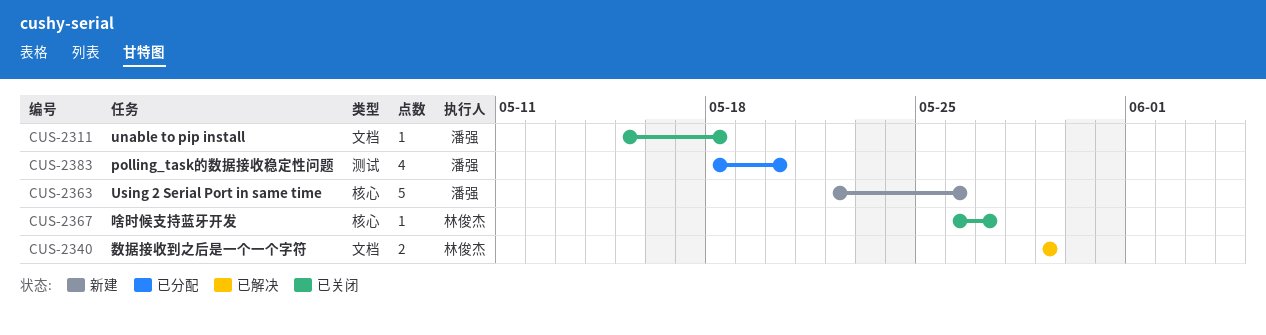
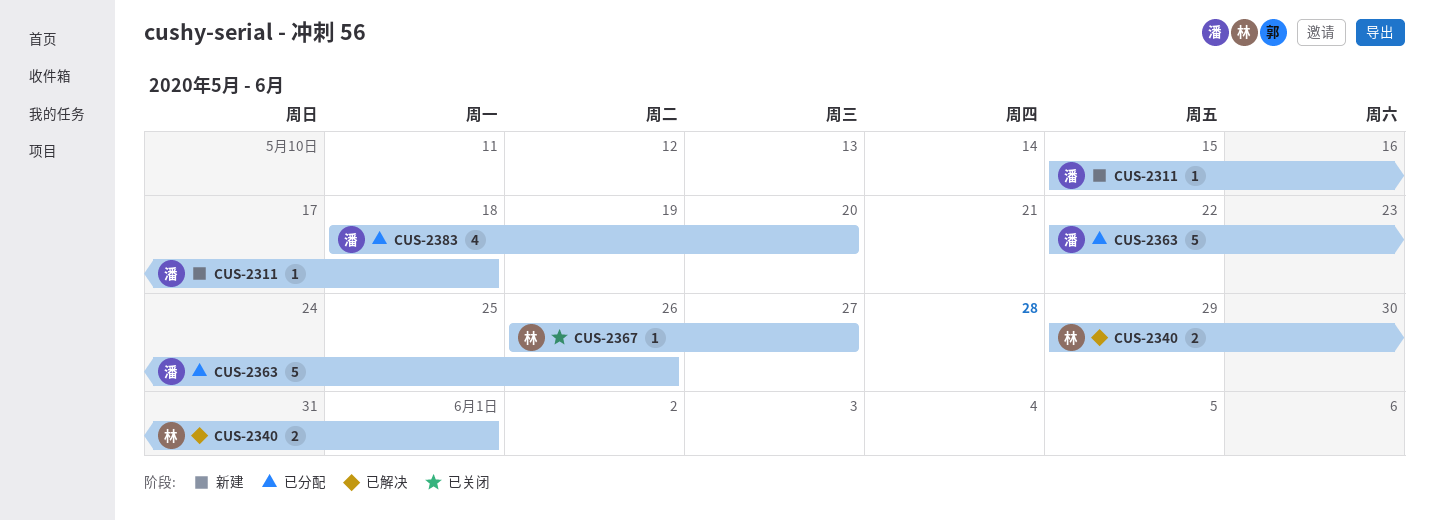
CUS-2311, status: 已关闭 -> 新建
CUS-2340, due: May 29 -> Jun 1
CUS-2363, status: 新建 -> 已分配

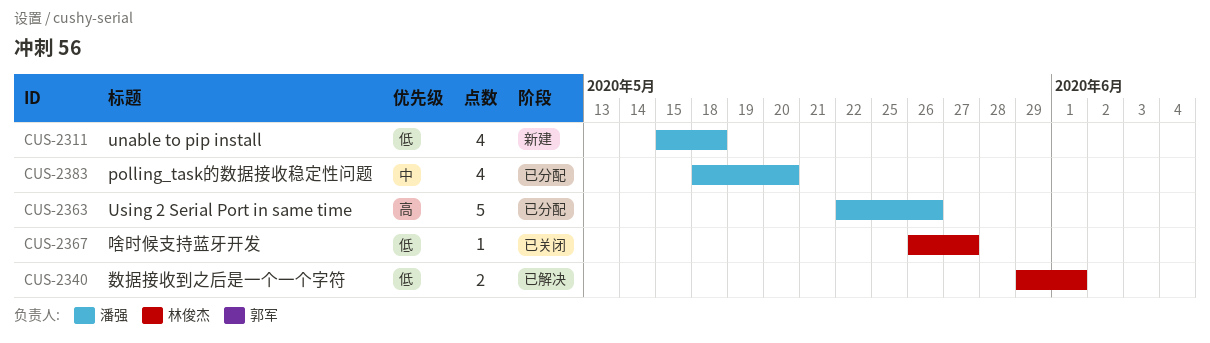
CUS-2311, estimate: 1 -> 4

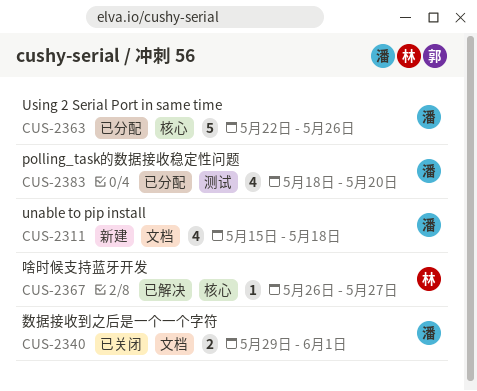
CUS-2340, status: 已解决 -> 已关闭
CUS-2340, owner: 林俊杰 -> 潘强
CUS-2367, status: 已关闭 -> 已解决

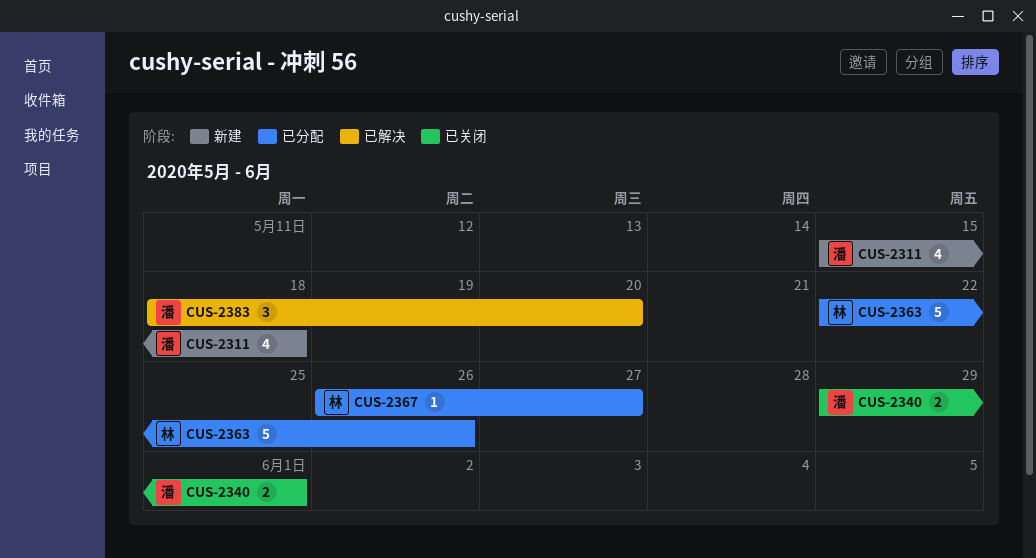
CUS-2363, owner: 潘 -> 林
CUS-2367, status: 已解决 -> 已分配
CUS-2383, status: 已分配 -> 已解决
CUS-2383, estimate: 4 -> 3

